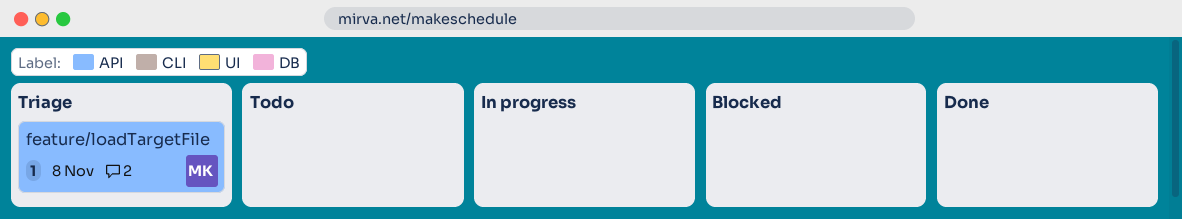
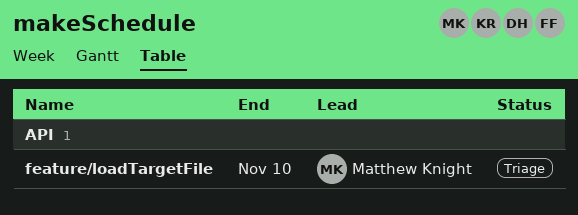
feature/loadTargetFile, due: Nov 8 -> Nov 10

